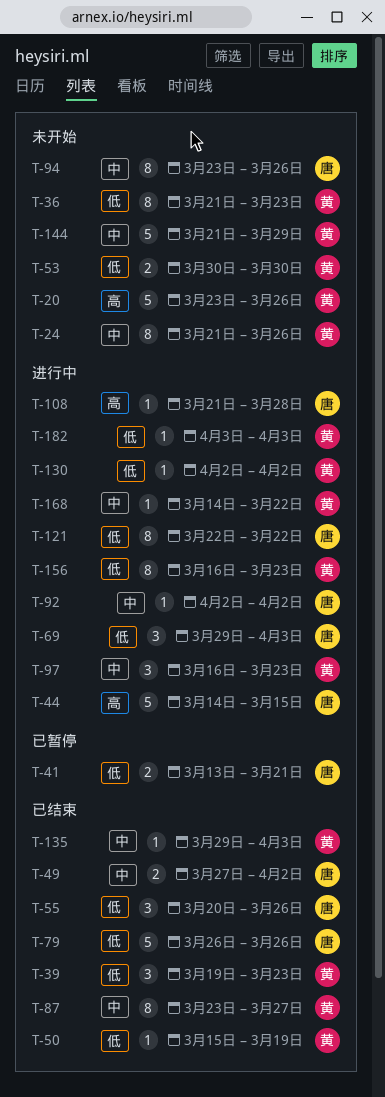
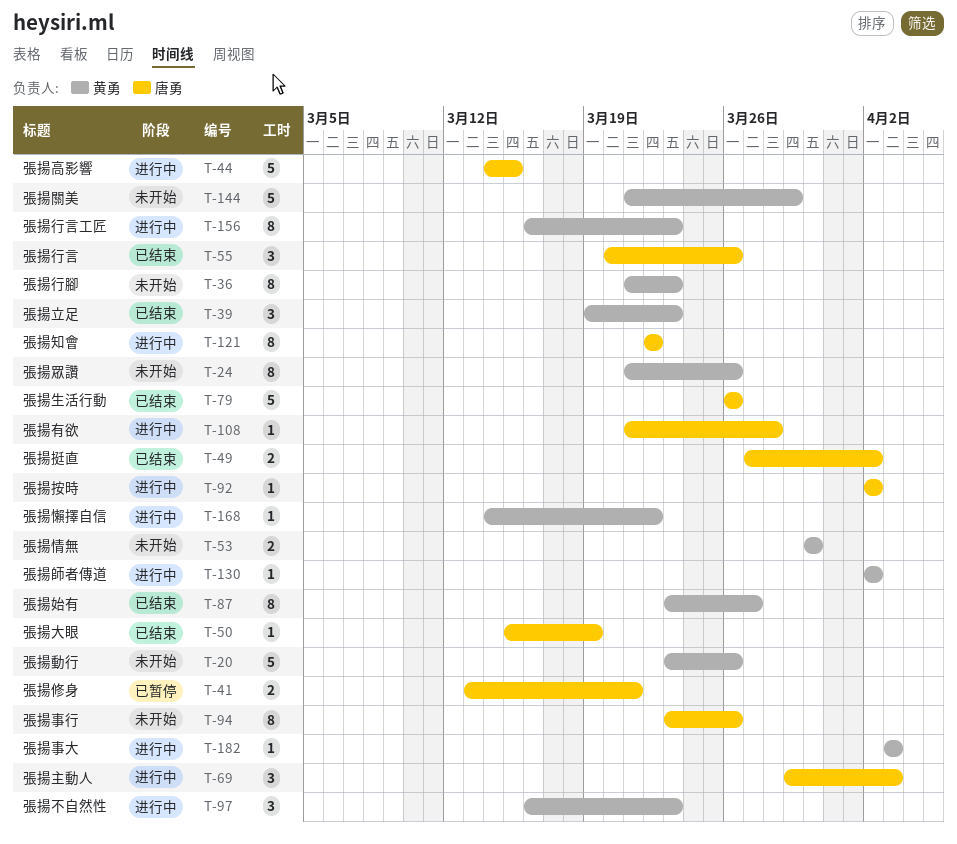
T-50, owner: 黄勇 -> 唐勇
T-135: present -> none

